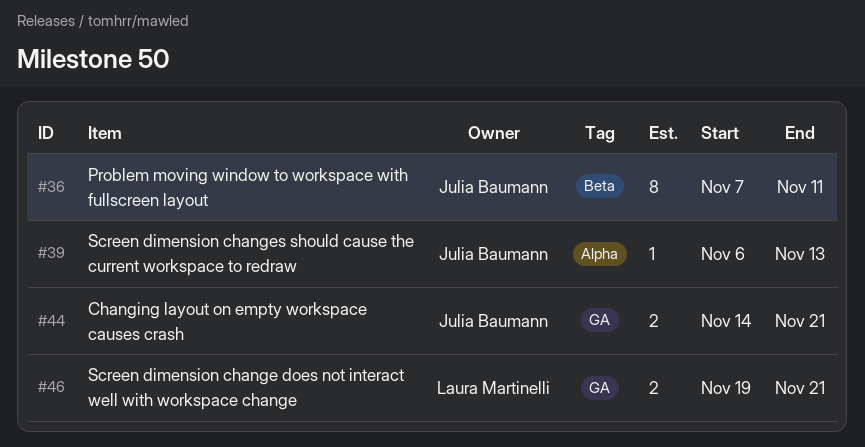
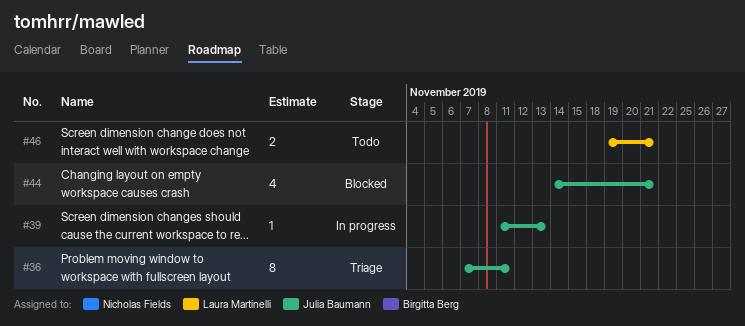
#39, start: Nov 6 -> Nov 11
#44, estimate: 2 -> 4

